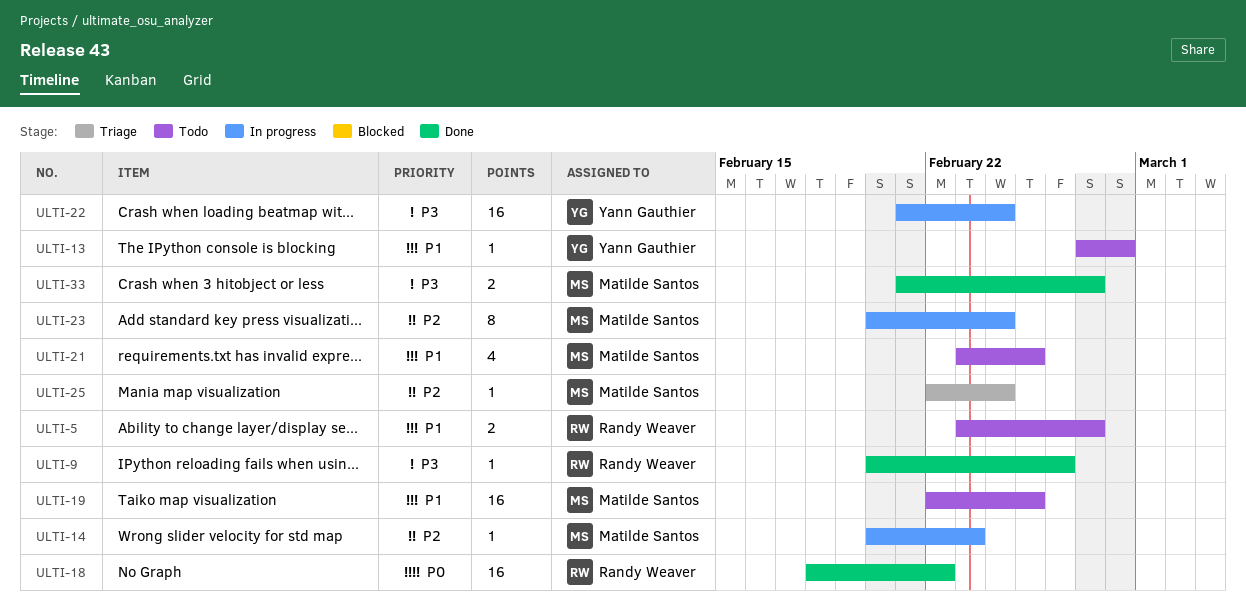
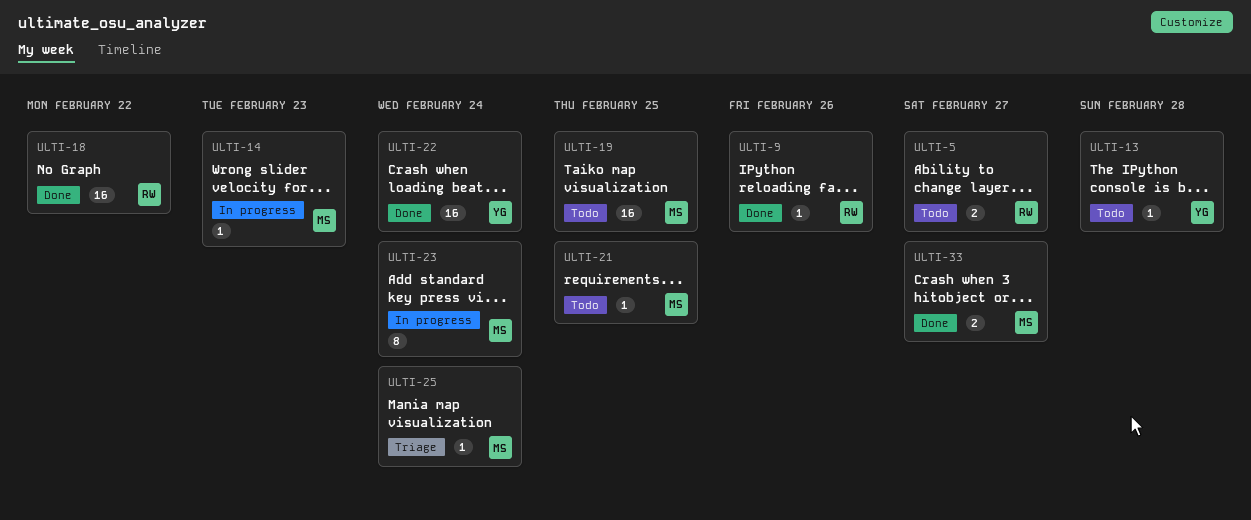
ULTI-21, estimate: 4 -> 1
ULTI-22, status: In progress -> Done

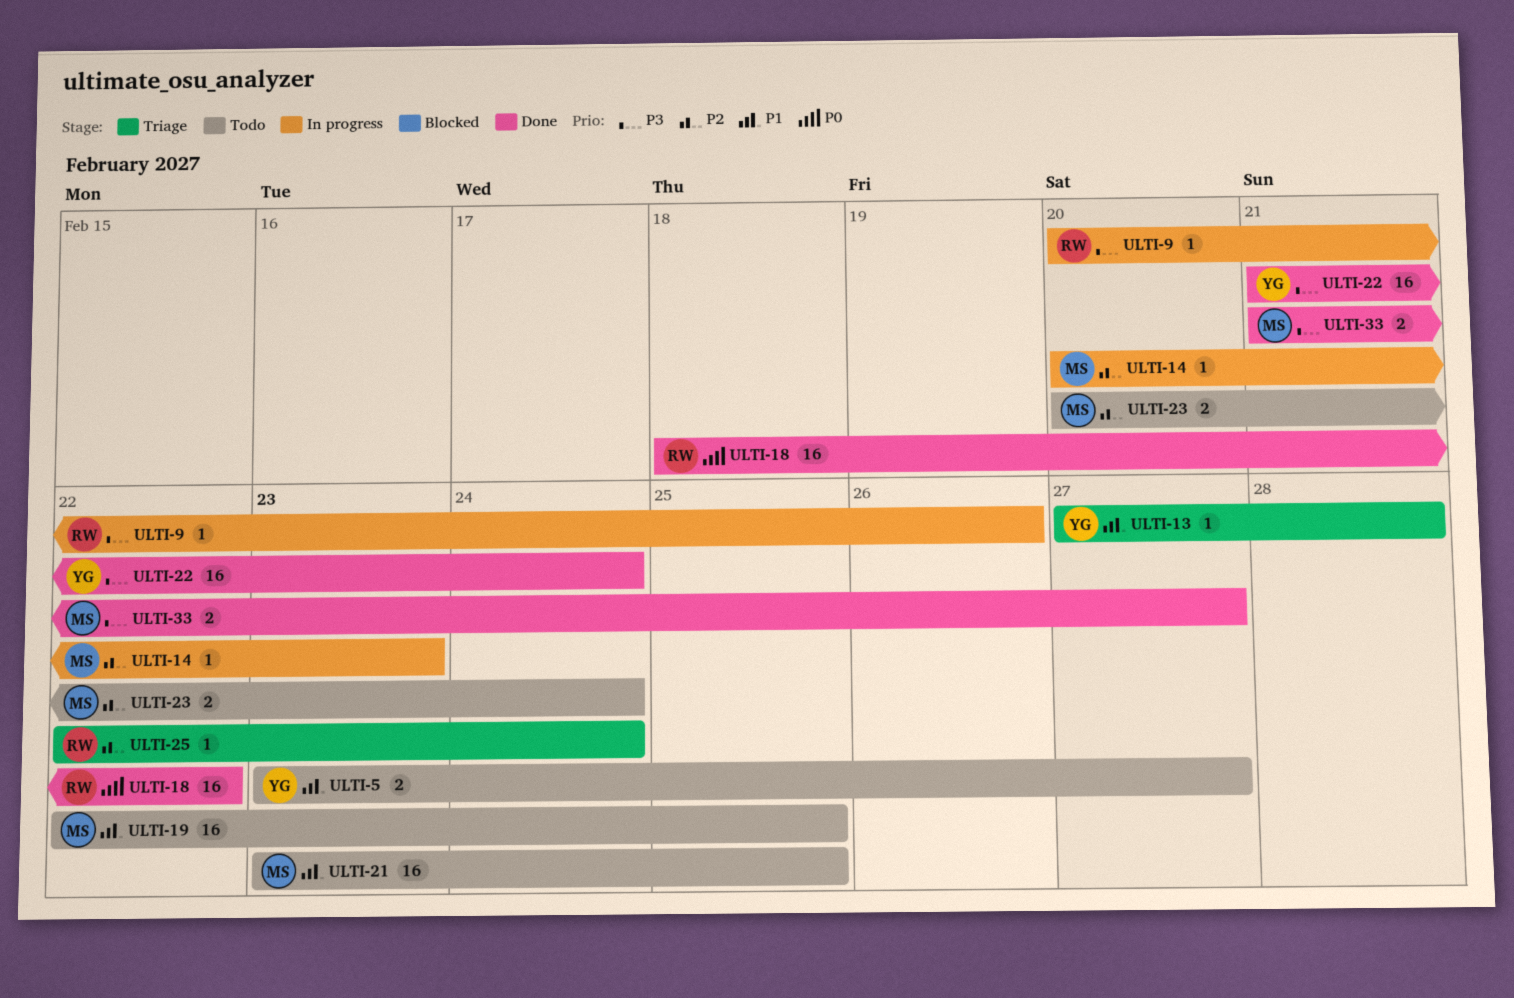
ULTI-5, owner: RW -> YG
ULTI-9, status: Done -> In progress
ULTI-13, status: Todo -> Triage
ULTI-21, estimate: 1 -> 16
ULTI-23, status: In progress -> Todo
ULTI-23, estimate: 8 -> 2
ULTI-25, owner: MS -> RW

